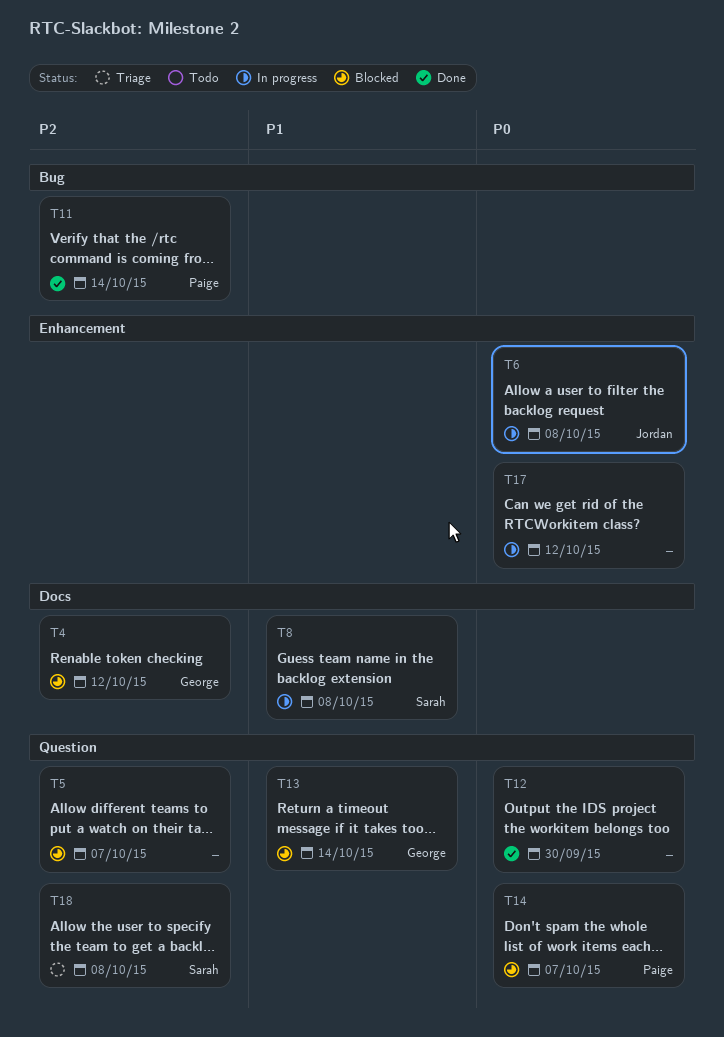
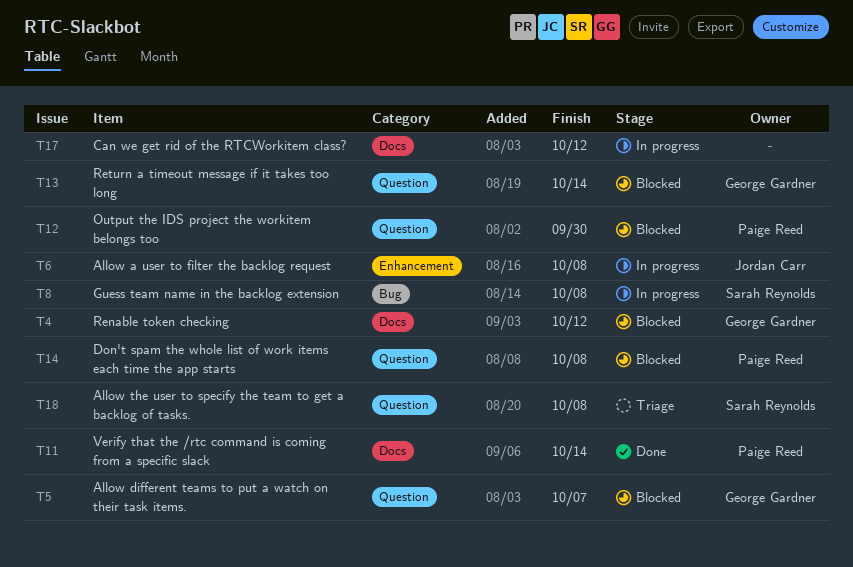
T5, owner: none -> George Gardner
T8, label: Docs -> Bug
T11, label: Bug -> Docs
T12, status: Done -> Blocked
T12, owner: none -> Paige Reed
T14, due: Oct 7 -> Oct 8
T17, label: Enhancement -> Docs

